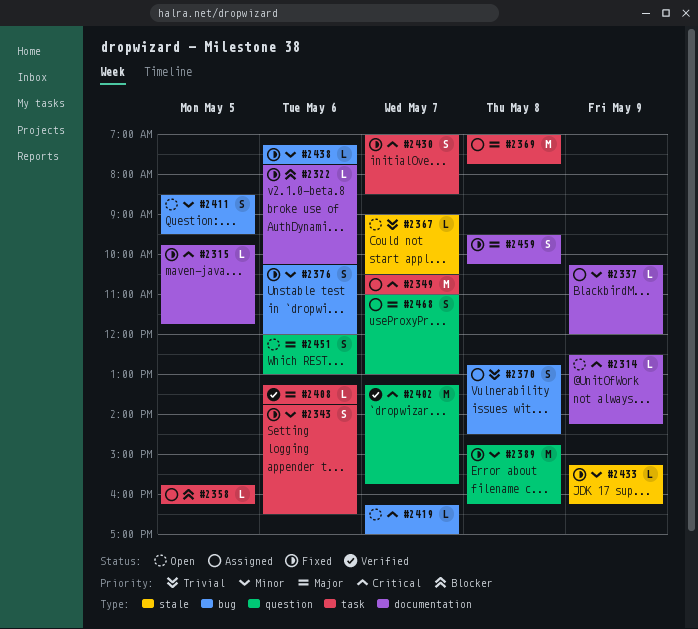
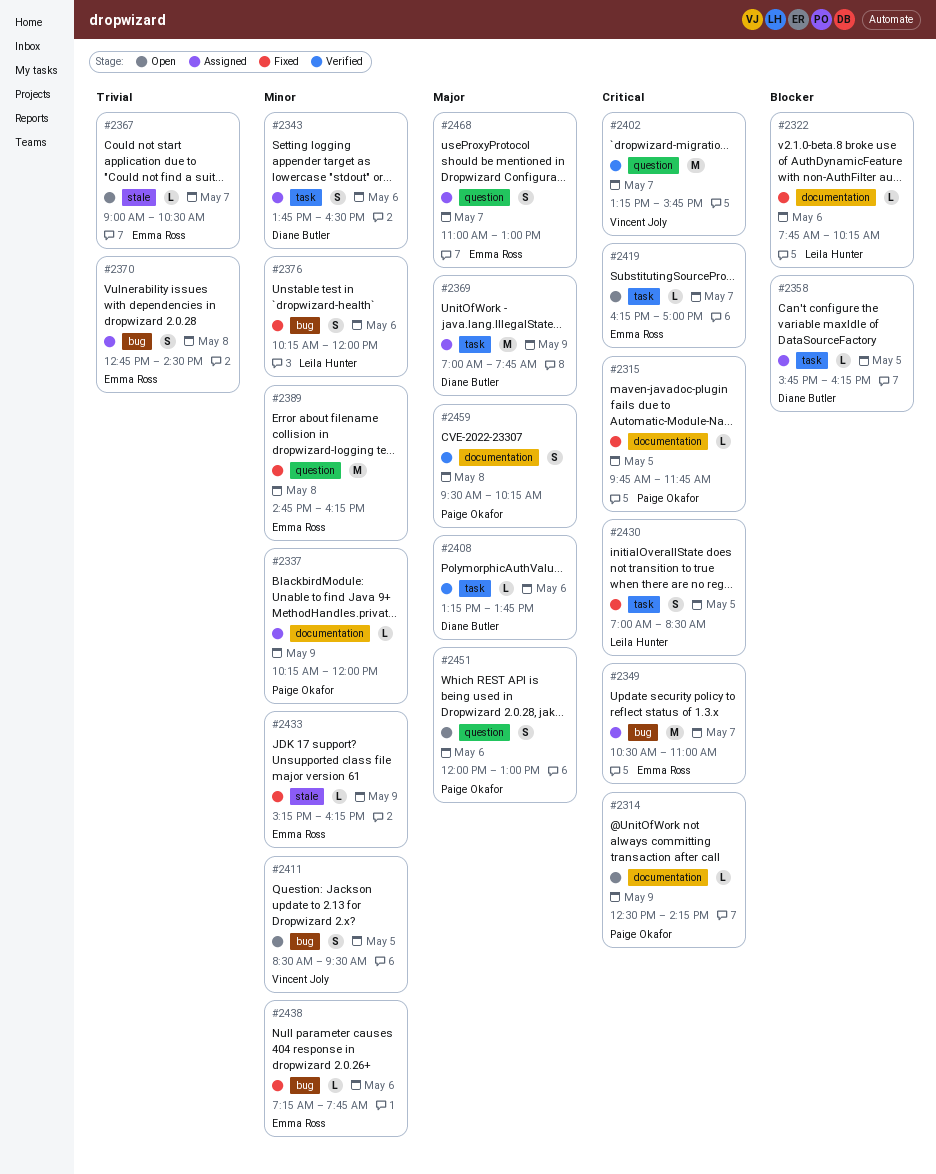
#2343, status: Fixed -> Assigned
#2349, label: task -> bug
#2369, day: May 8 -> May 9
#2419, label: bug -> task
#2430, day: May 7 -> May 5
#2459, status: Fixed -> Verified

